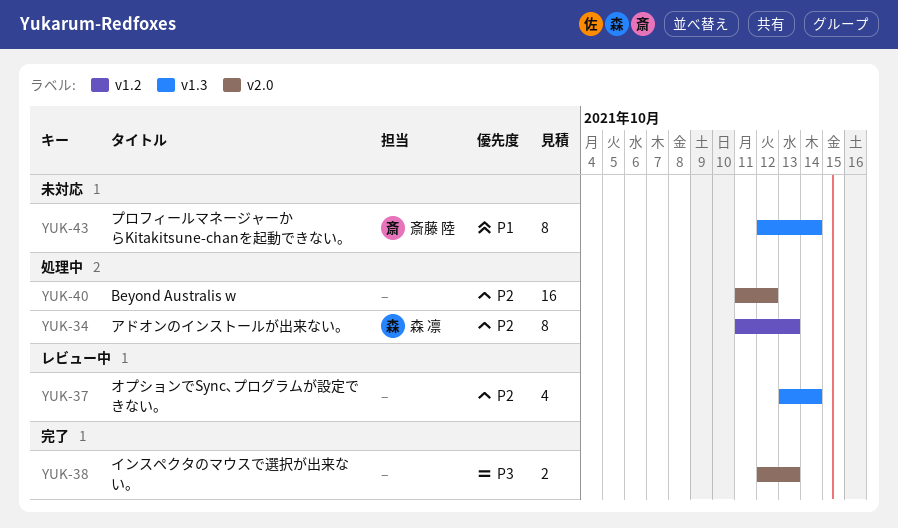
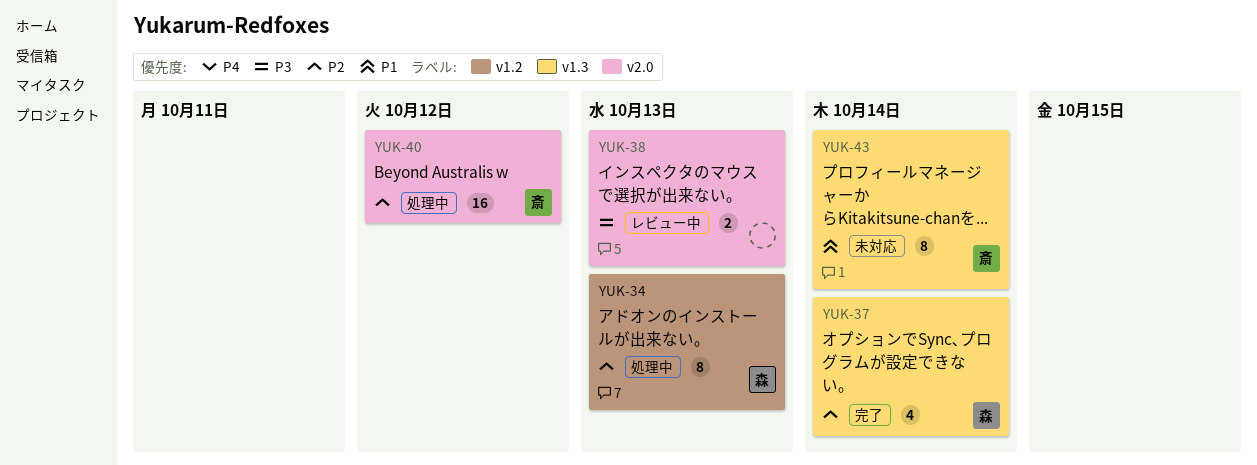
YUK-37, status: レビュー中 -> 完了
YUK-37, owner: none -> 森 凛
YUK-38, status: 完了 -> レビュー中
YUK-40, owner: none -> 斎藤 陸

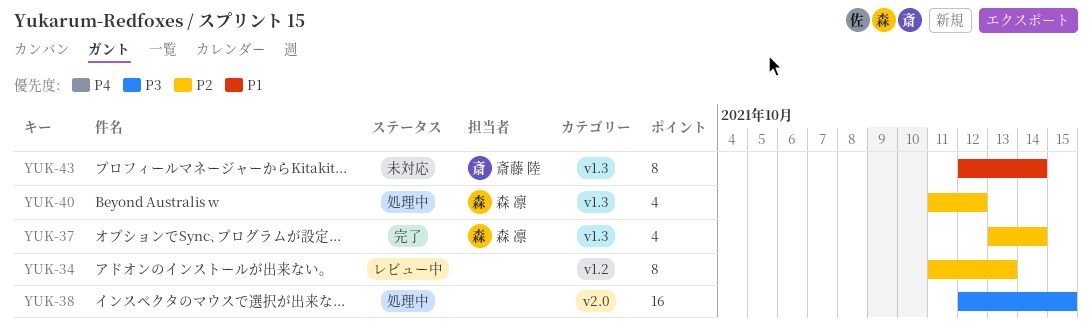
YUK-34, status: 処理中 -> レビュー中
YUK-34, owner: 森 凛 -> none
YUK-38, status: レビュー中 -> 処理中
YUK-38, estimate: 2 -> 16
YUK-38, due: Oct 13 -> Oct 15
YUK-40, owner: 斎藤 陸 -> 森 凛
YUK-40, label: v2.0 -> v1.3
YUK-40, estimate: 16 -> 4

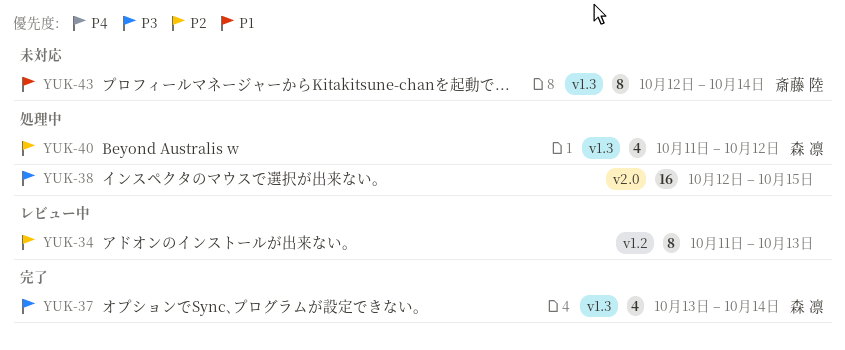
YUK-37, priority: P2 -> P3

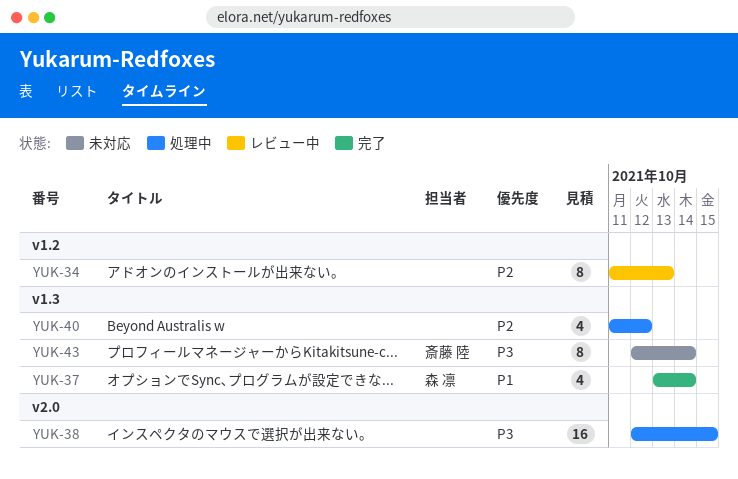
YUK-37, priority: P3 -> P1
YUK-40, owner: 森 凛 -> none
YUK-43, priority: P1 -> P3

